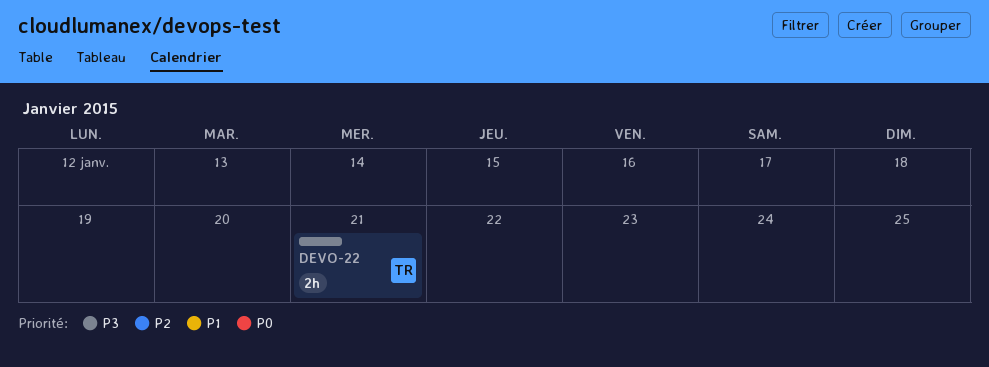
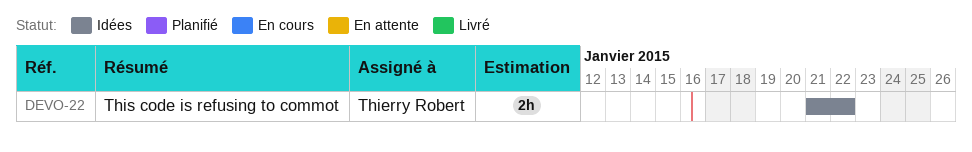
DEVO-22, due: Jan 21 -> Jan 22

